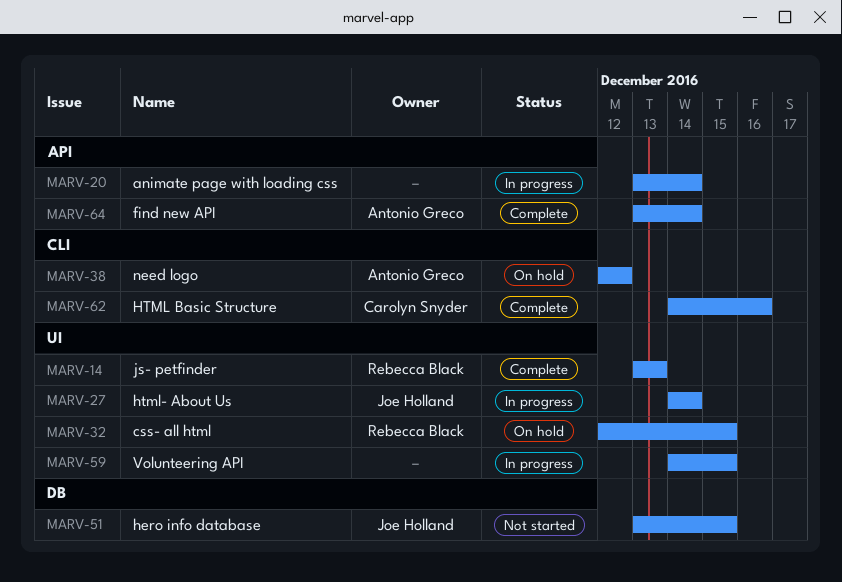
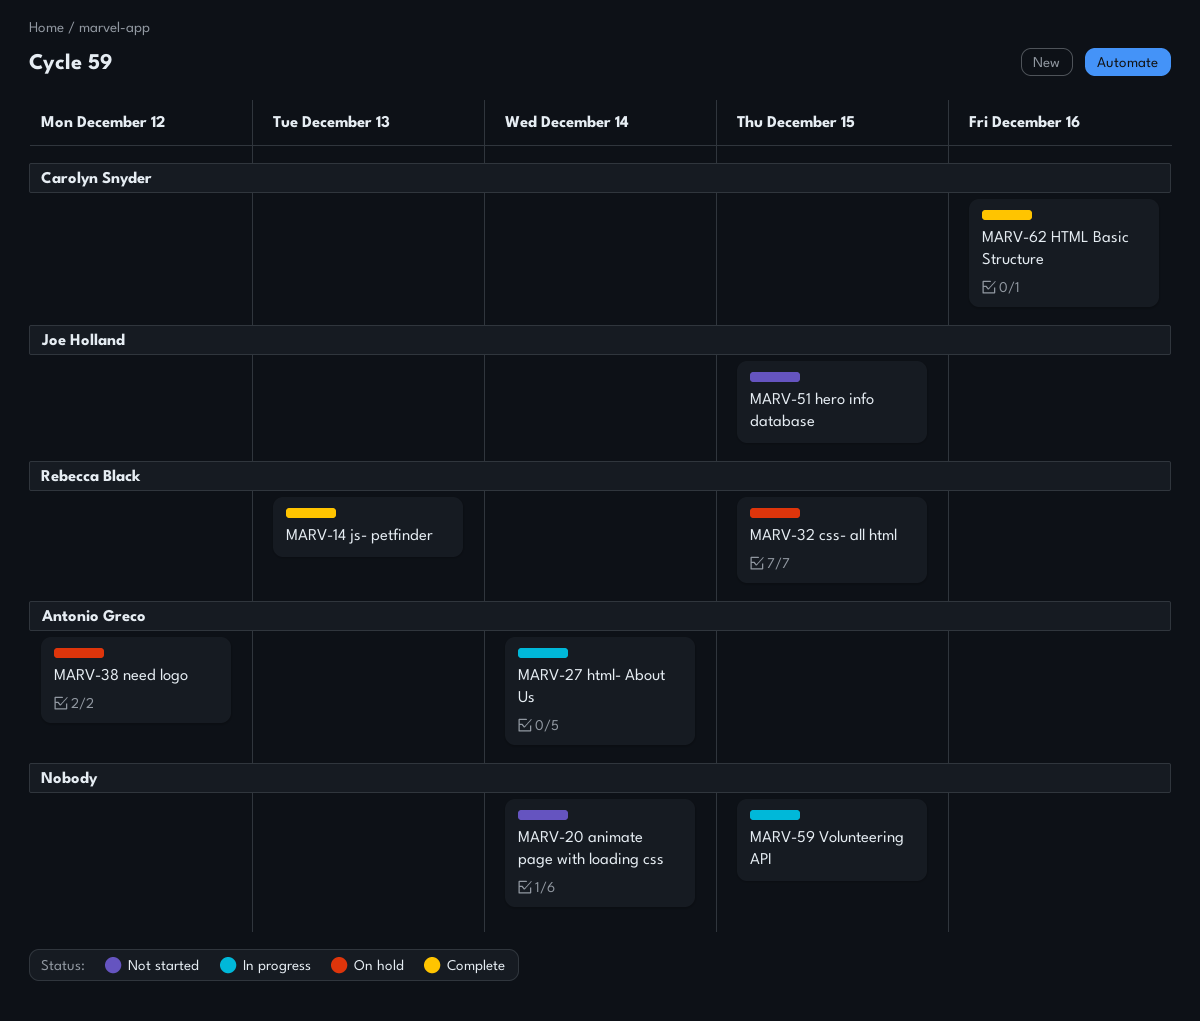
MARV-20, status: In progress -> Not started
MARV-27, owner: Joe Holland -> Antonio Greco
MARV-64: present -> none

